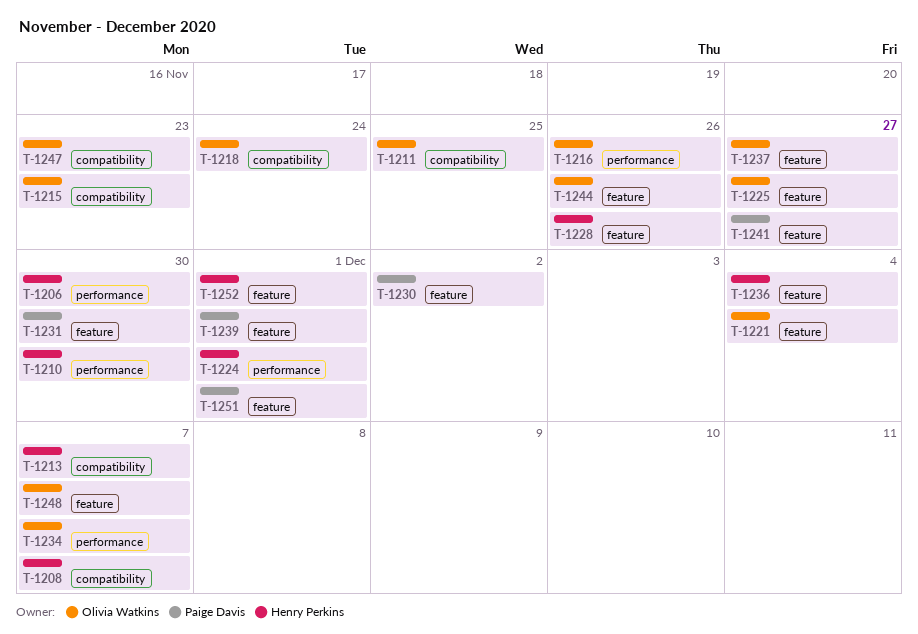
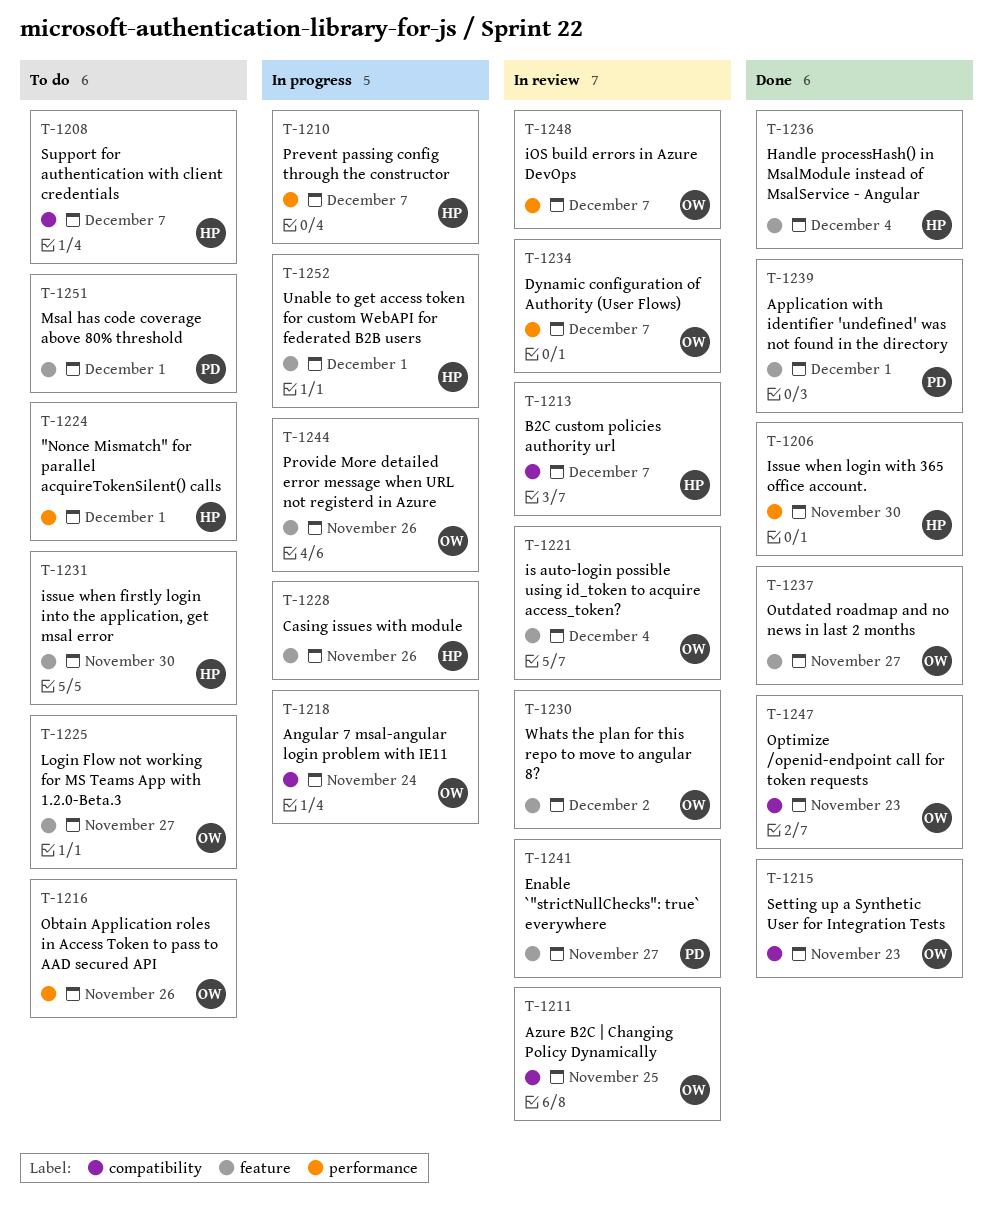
T-1210, due: Nov 30 -> Dec 7
T-1230, owner: Paige Davis -> Olivia Watkins
T-1231, owner: Paige Davis -> Henry Perkins
T-1248, label: feature -> performance

